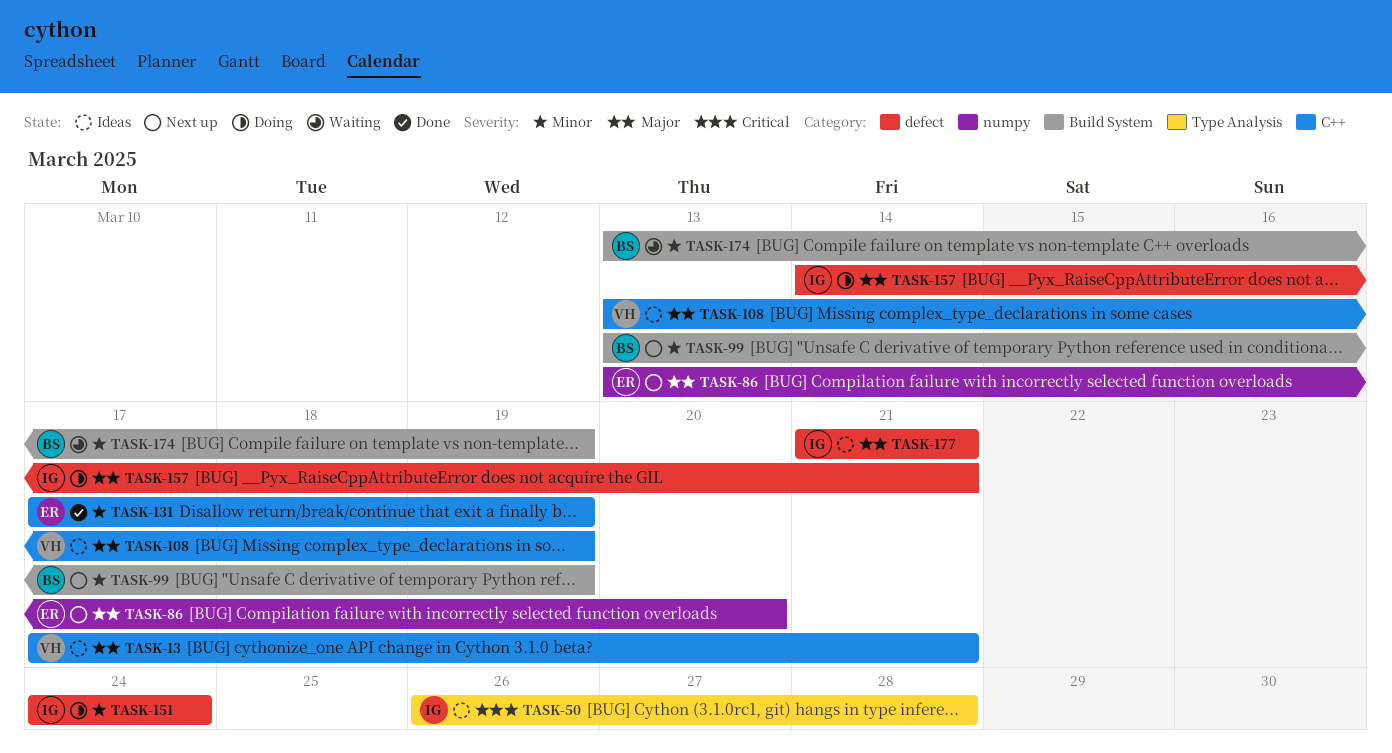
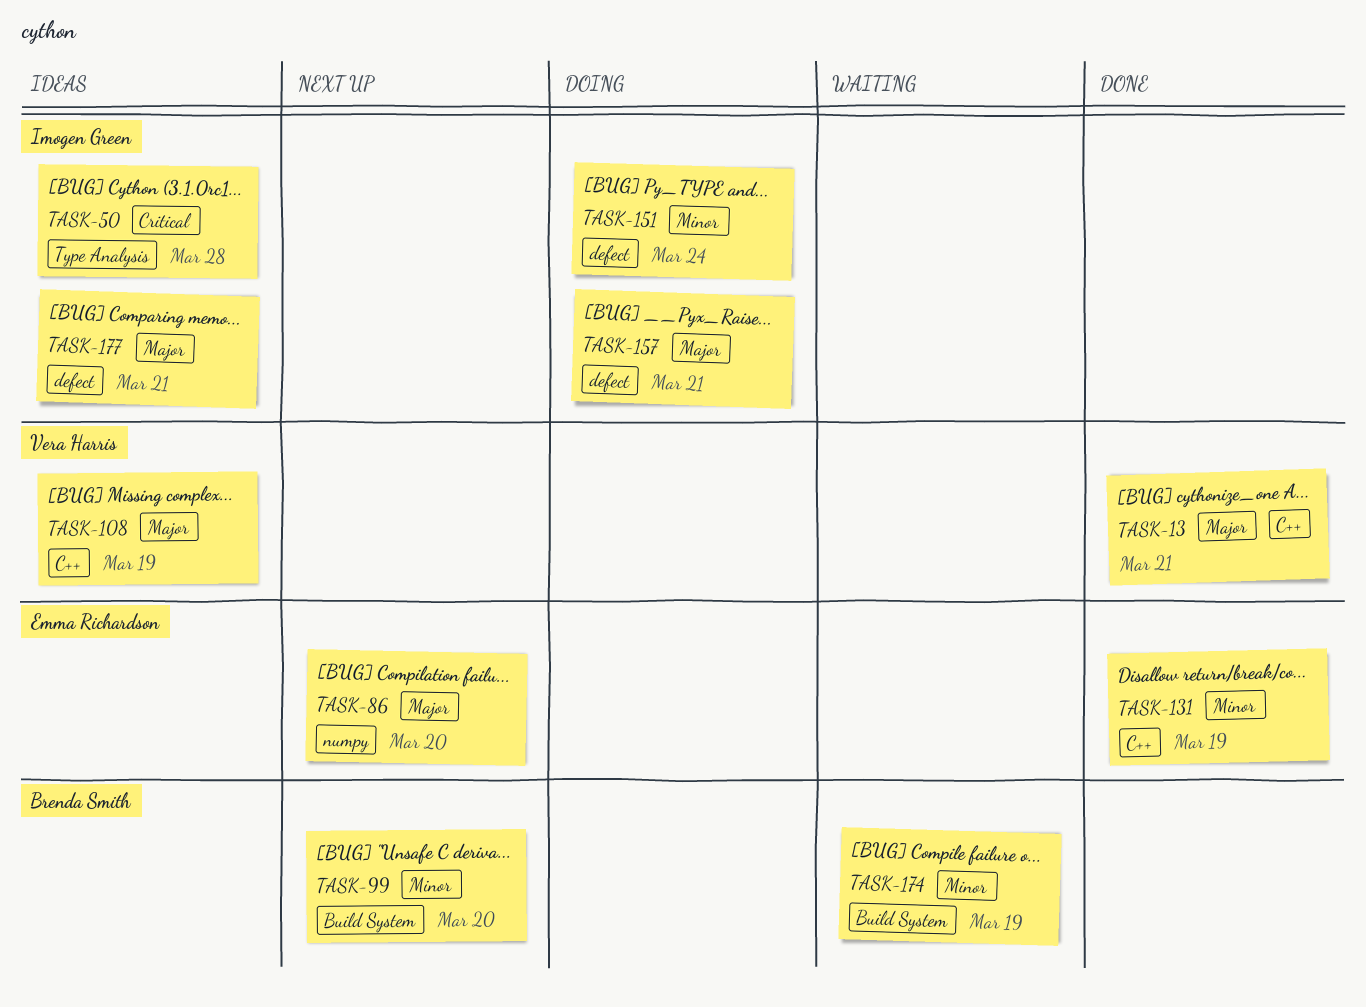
TASK-13, status: Ideas -> Done
TASK-99, due: Mar 19 -> Mar 20

